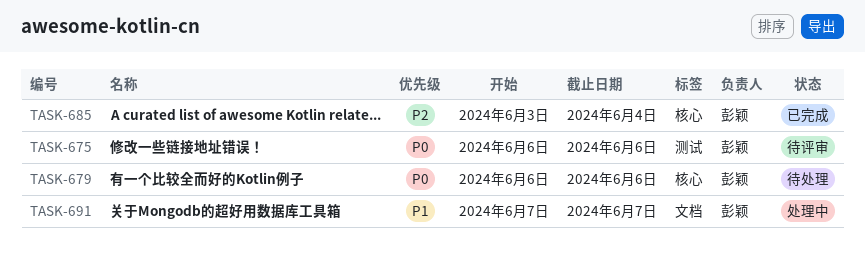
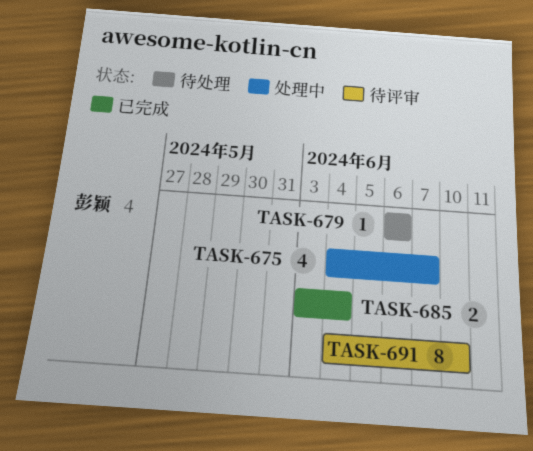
TASK-675, status: 待评审 -> 处理中
TASK-675, start: Jun 6 -> Jun 4
TASK-675, due: Jun 6 -> Jun 7
TASK-691, status: 处理中 -> 待评审
TASK-691, start: Jun 7 -> Jun 4
TASK-691, due: Jun 7 -> Jun 10

